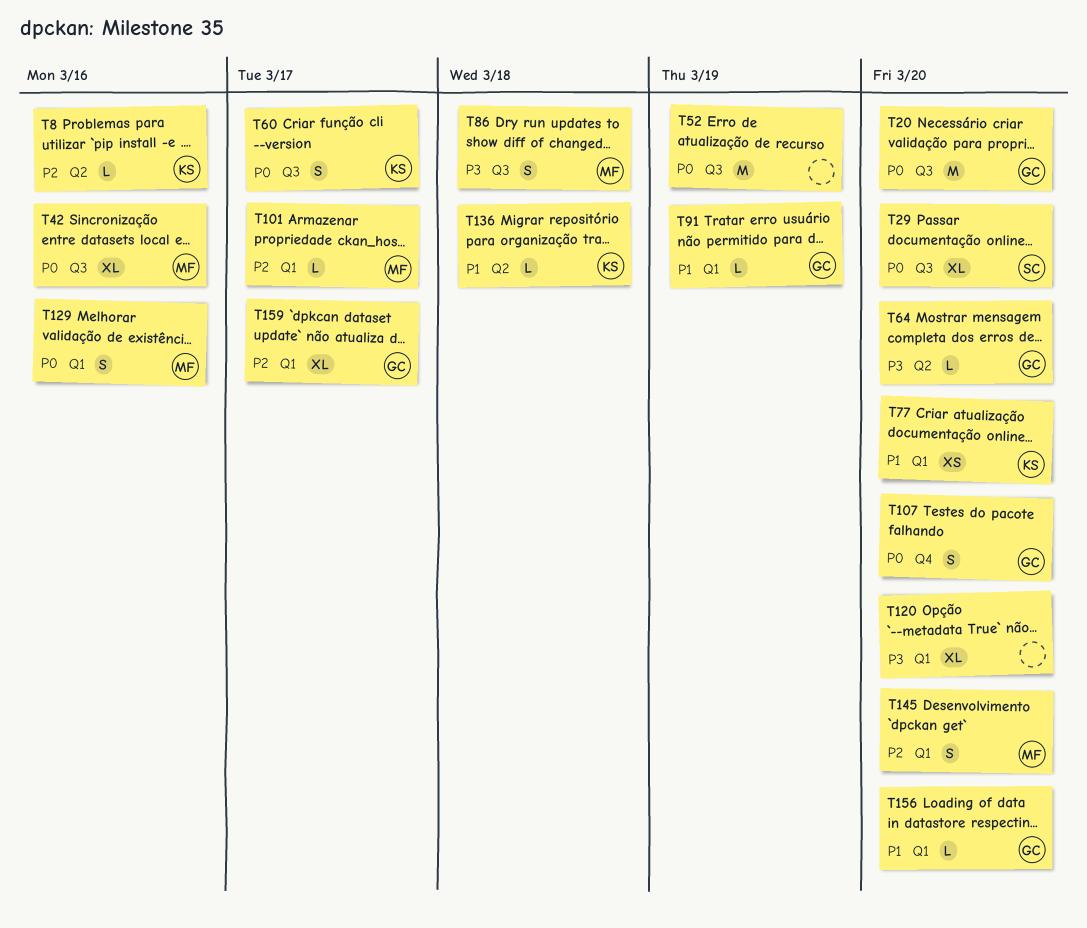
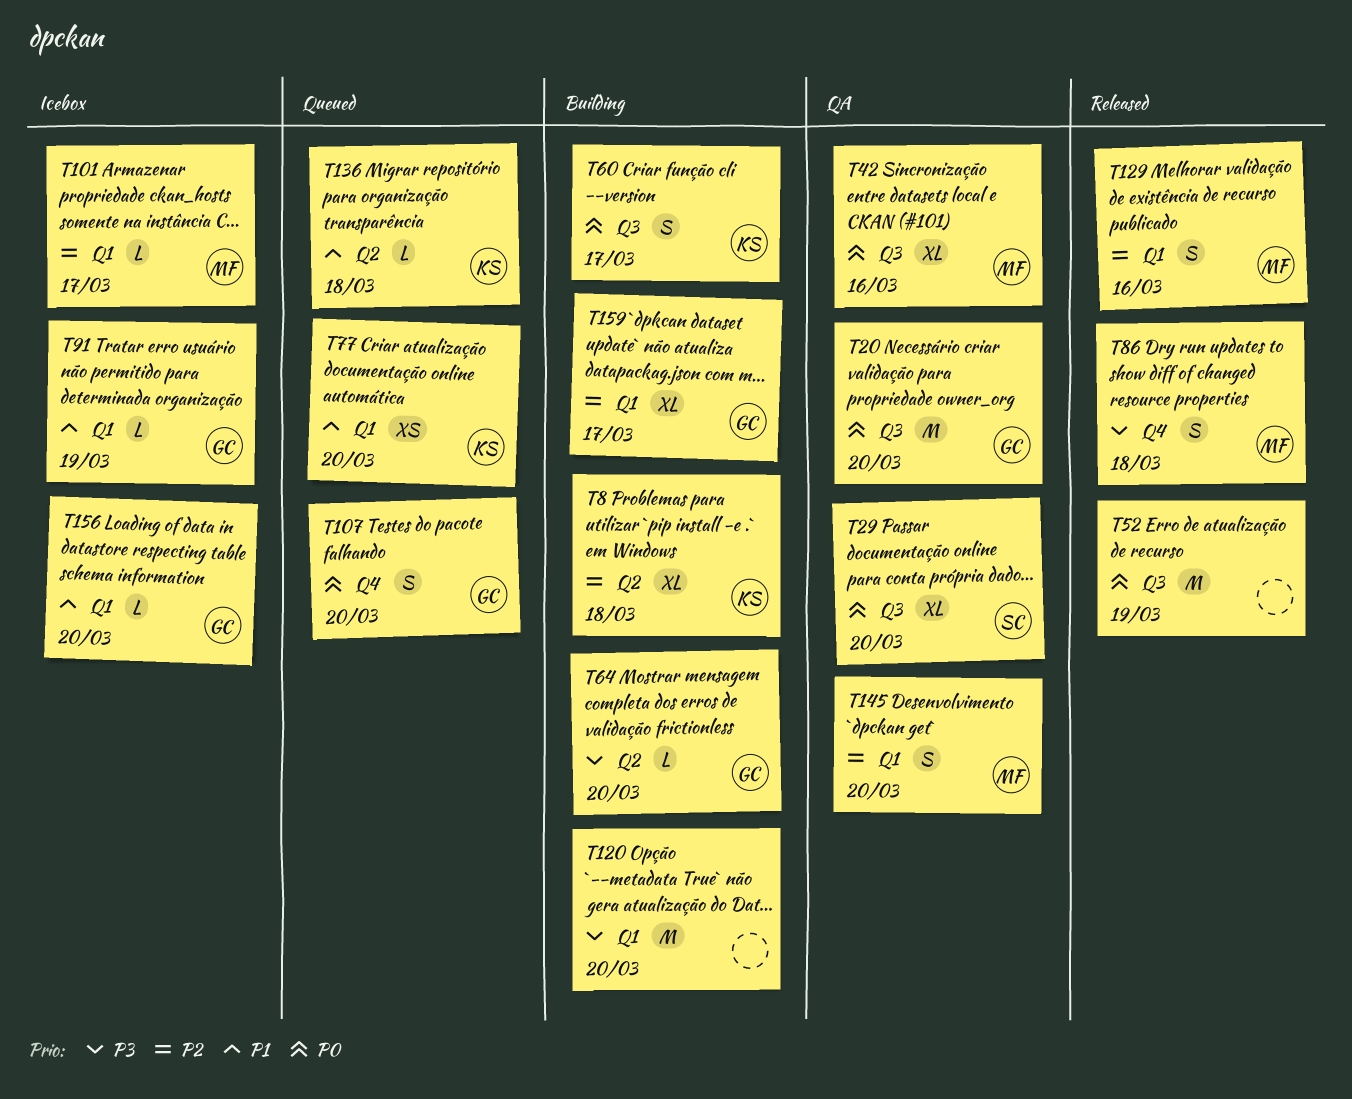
T8, estimate: L -> XL
T8, due: Mar 16 -> Mar 18
T86, label: Q3 -> Q4
T120, estimate: XL -> M
T129, priority: P0 -> P2

